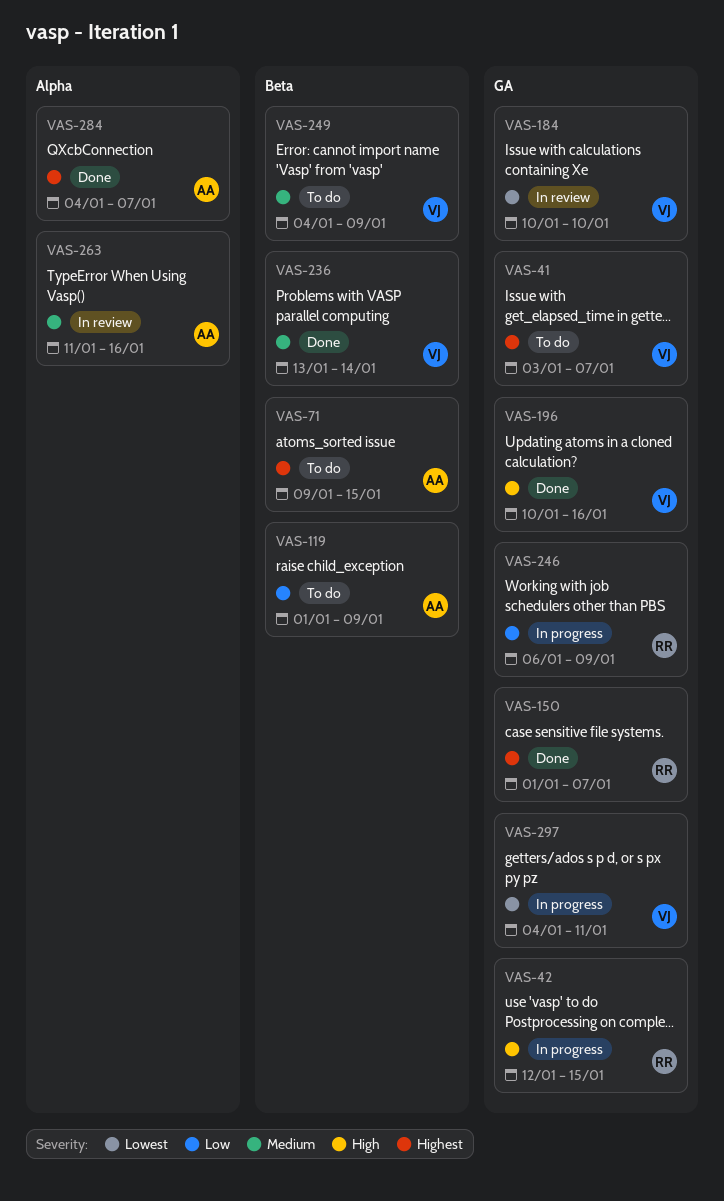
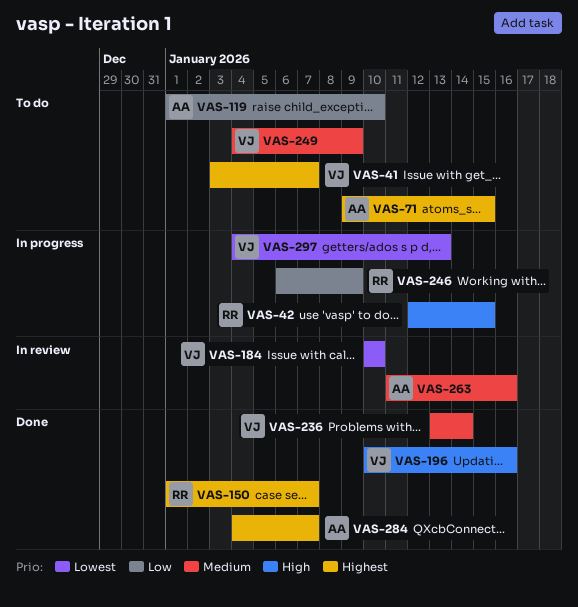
VAS-119, due: Jan 9 -> Jan 10
VAS-297, due: Jan 11 -> Jan 13

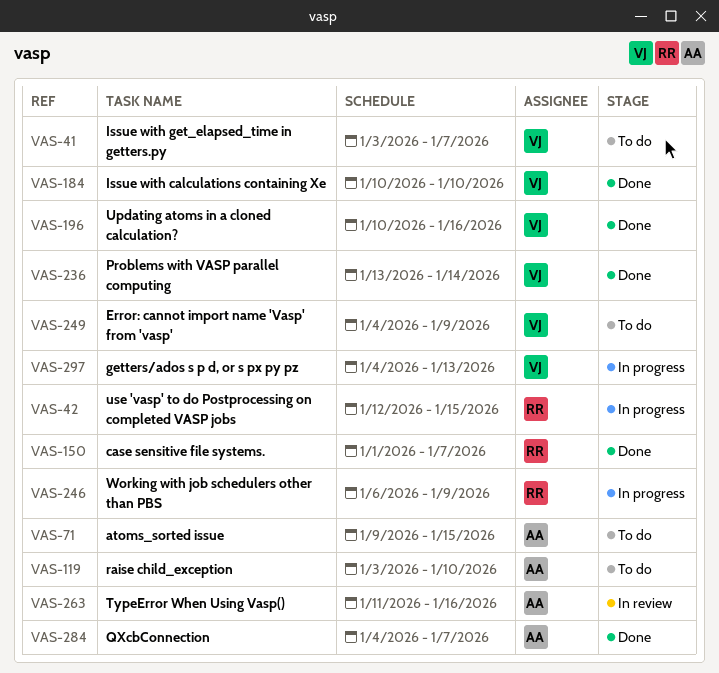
VAS-119, start: Jan 1 -> Jan 3
VAS-184, status: In review -> Done

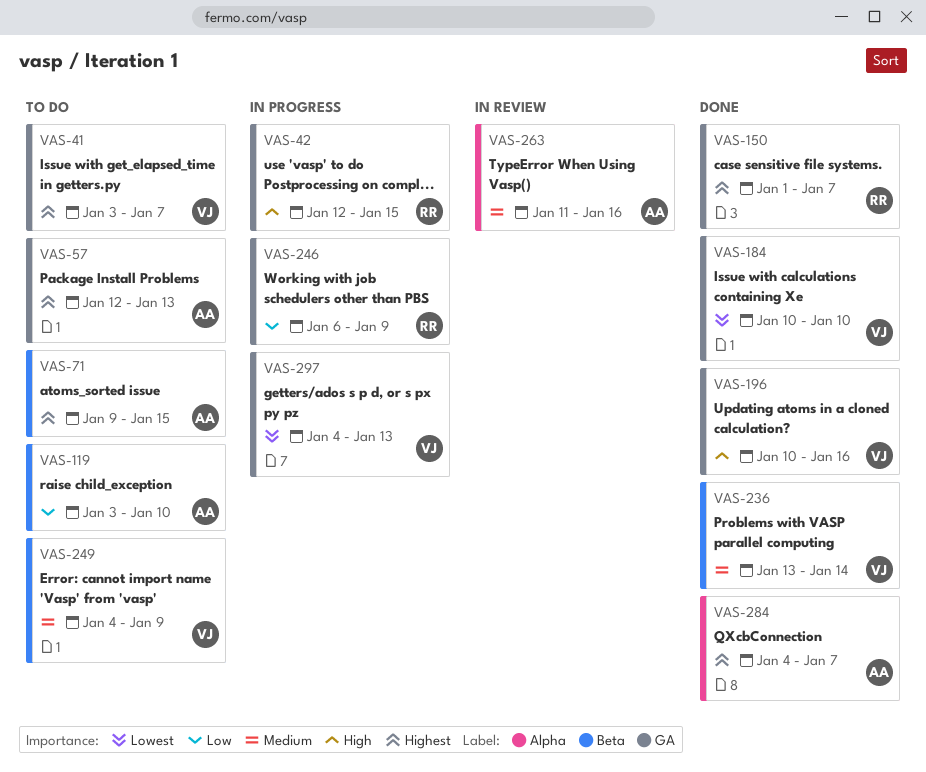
VAS-57: none -> present

